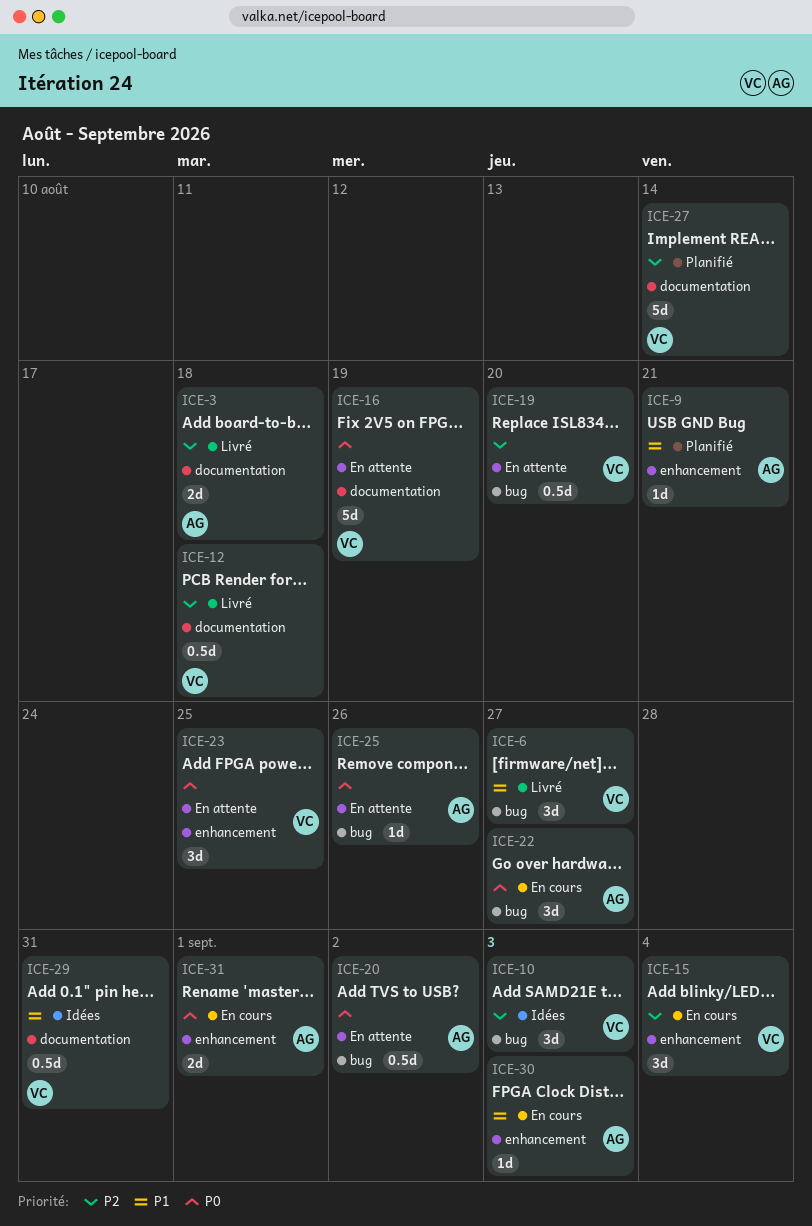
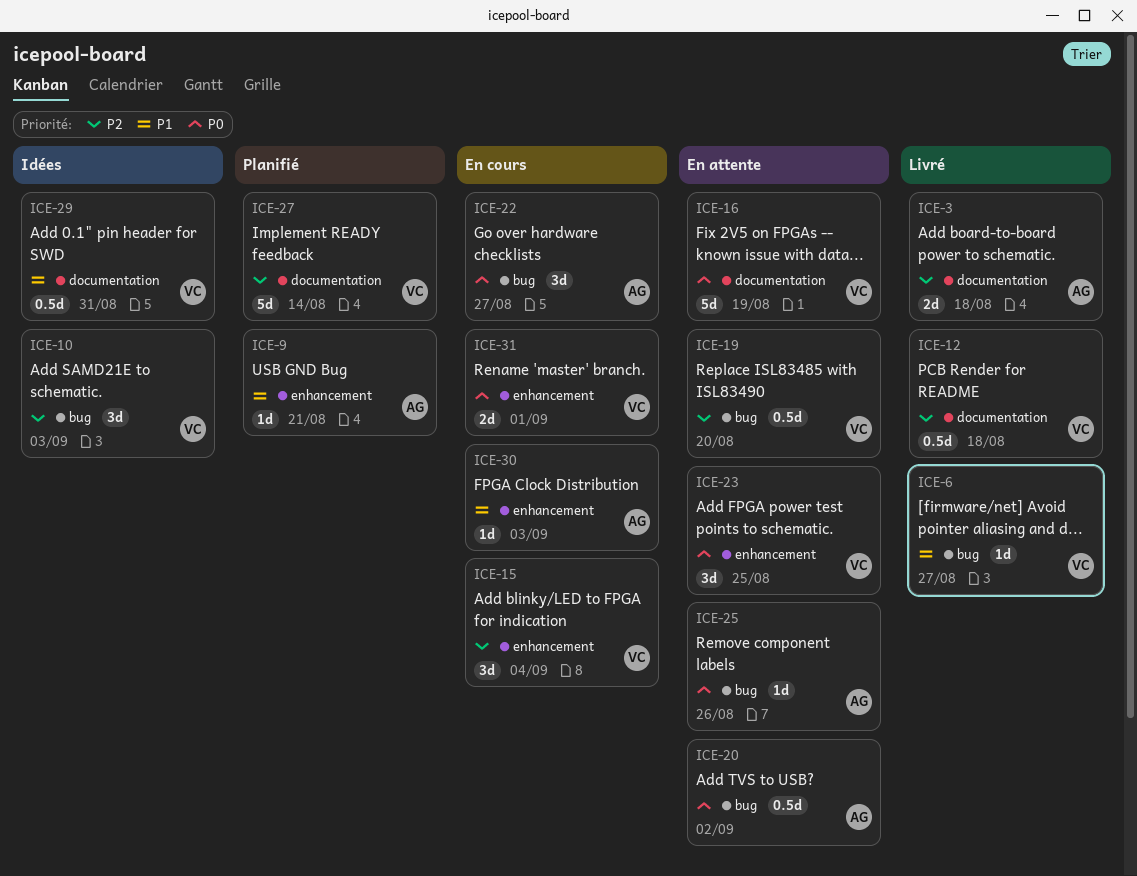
ICE-6, estimate: 3d -> 1d
ICE-31, owner: AG -> VC

